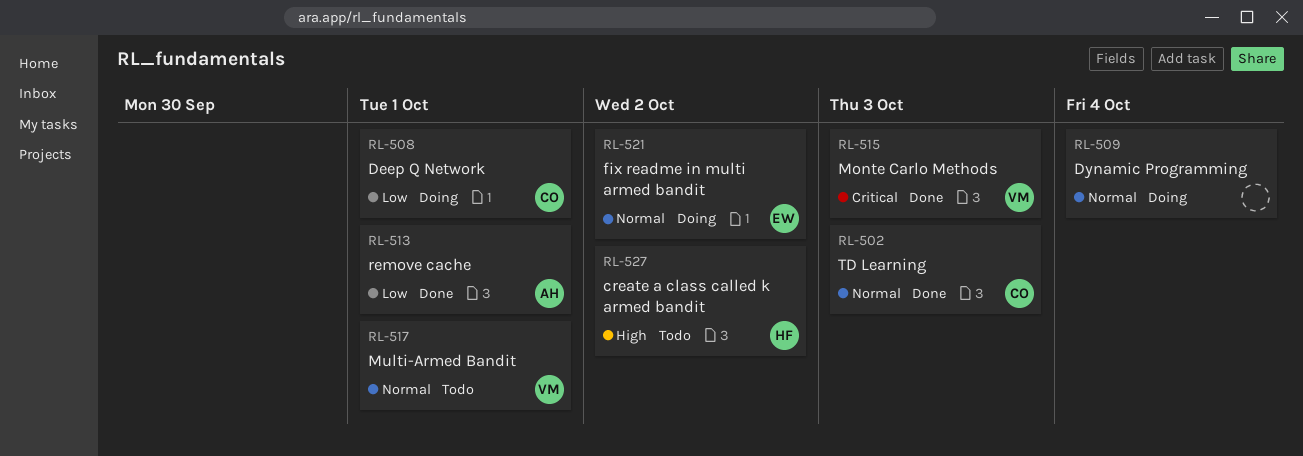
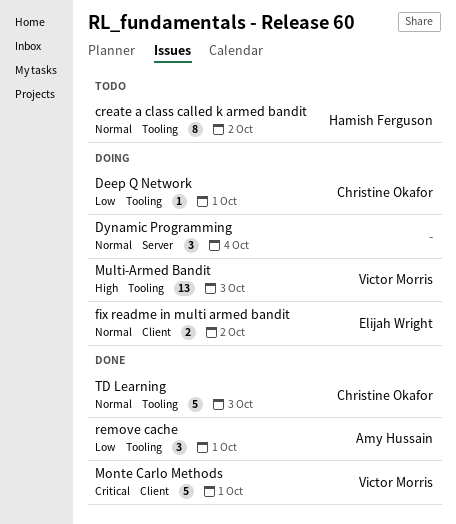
create a class called k armed bandit, priority: High -> Normal
Monte Carlo Methods, due: Oct 3 -> Oct 1
Multi-Armed Bandit, status: Todo -> Doing
Multi-Armed Bandit, priority: Normal -> High
Multi-Armed Bandit, due: Oct 1 -> Oct 3

